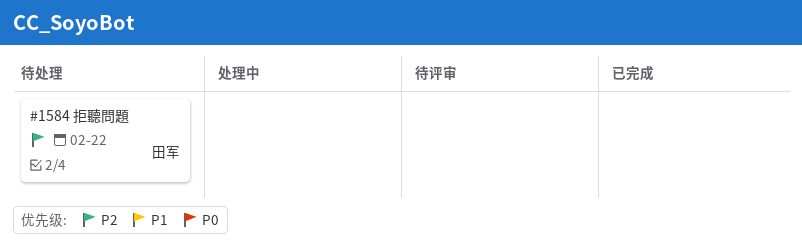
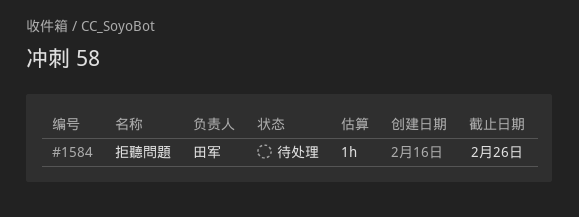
#1584, due: Feb 22 -> Feb 26

